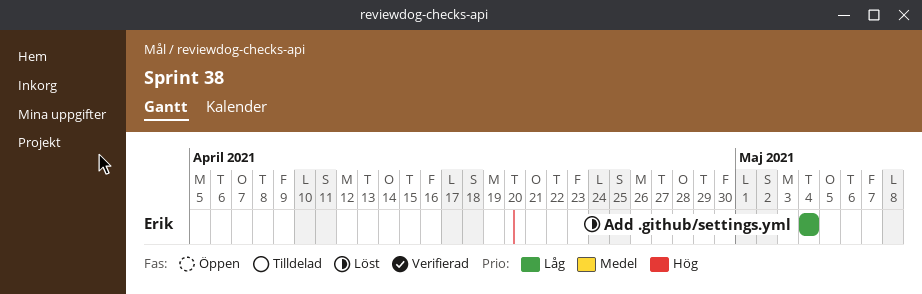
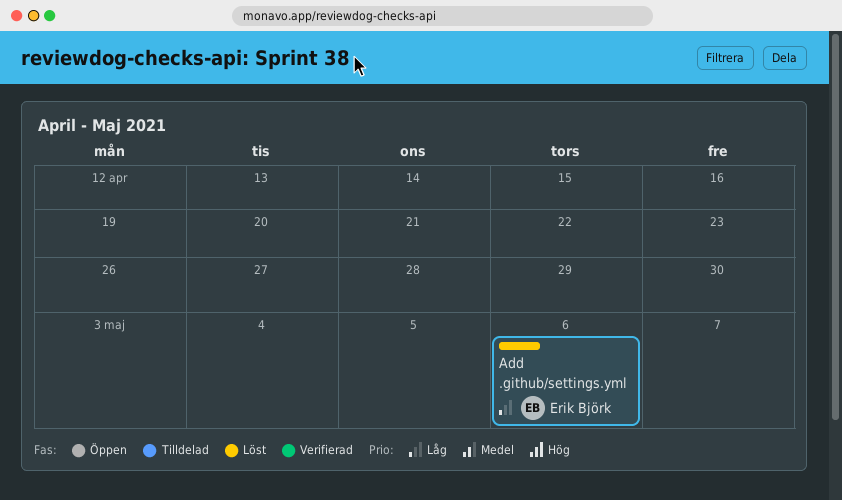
Add .github/settings.yml, due: May 4 -> May 6

